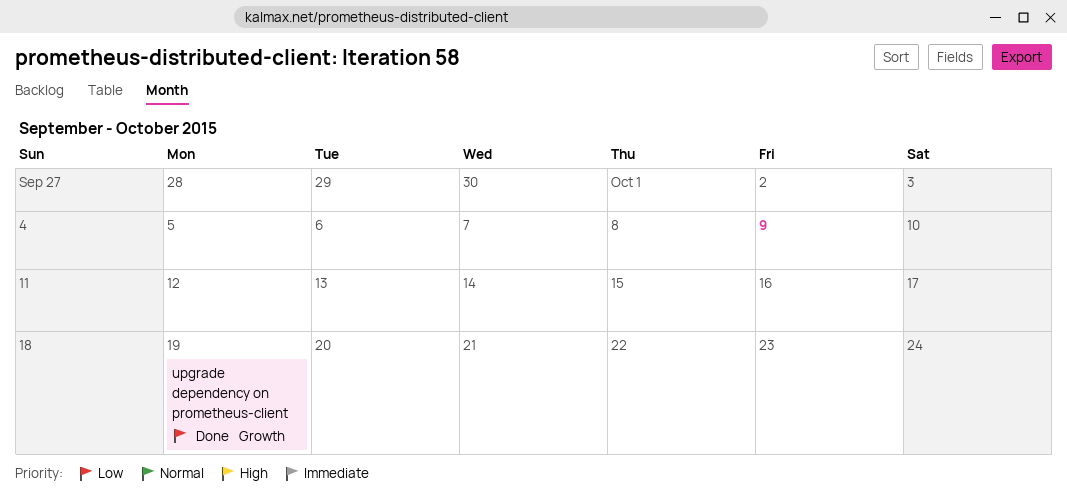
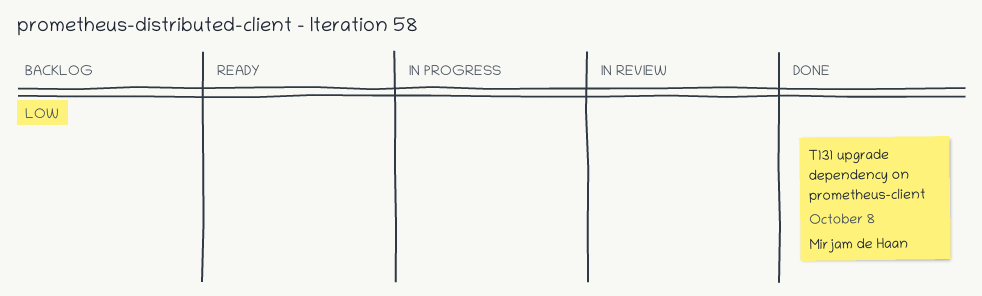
upgrade dependency on prometheus-client, due: Oct 19 -> Oct 8

